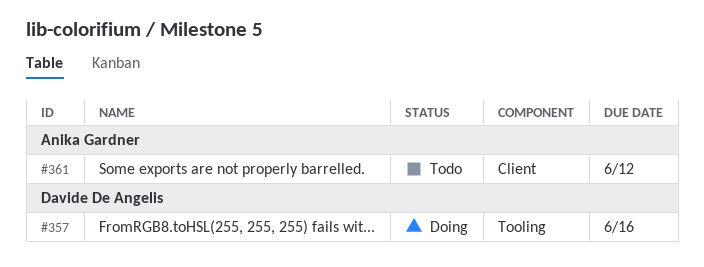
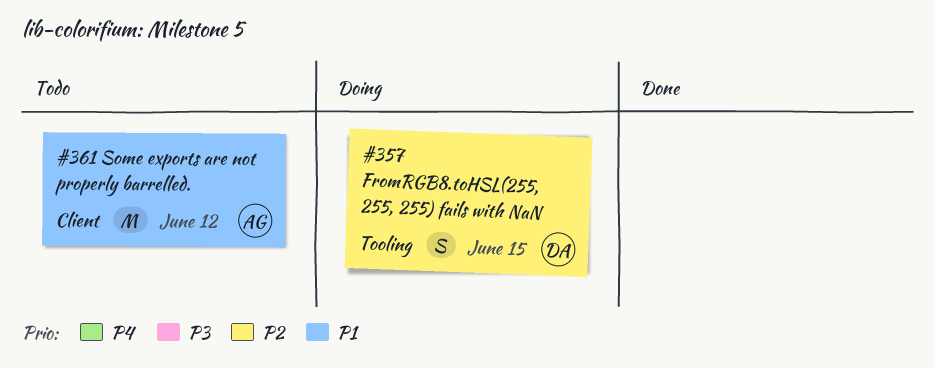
#357, due: Jun 16 -> Jun 15

